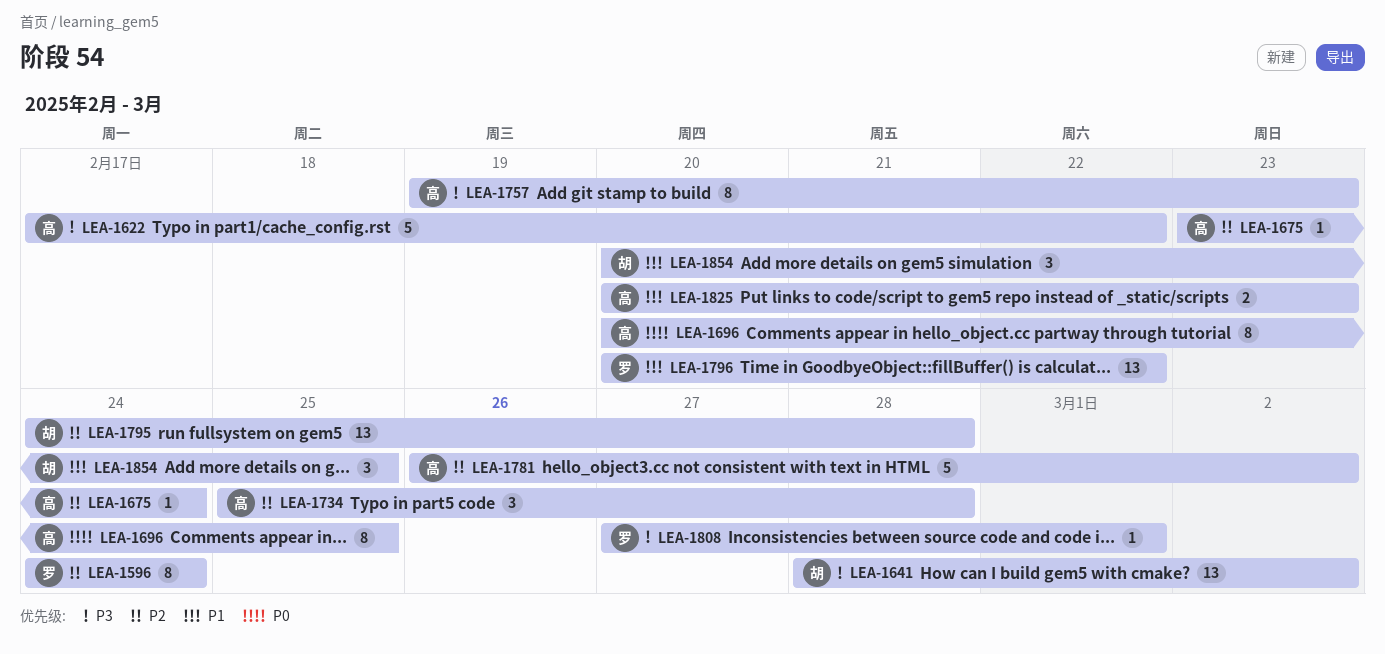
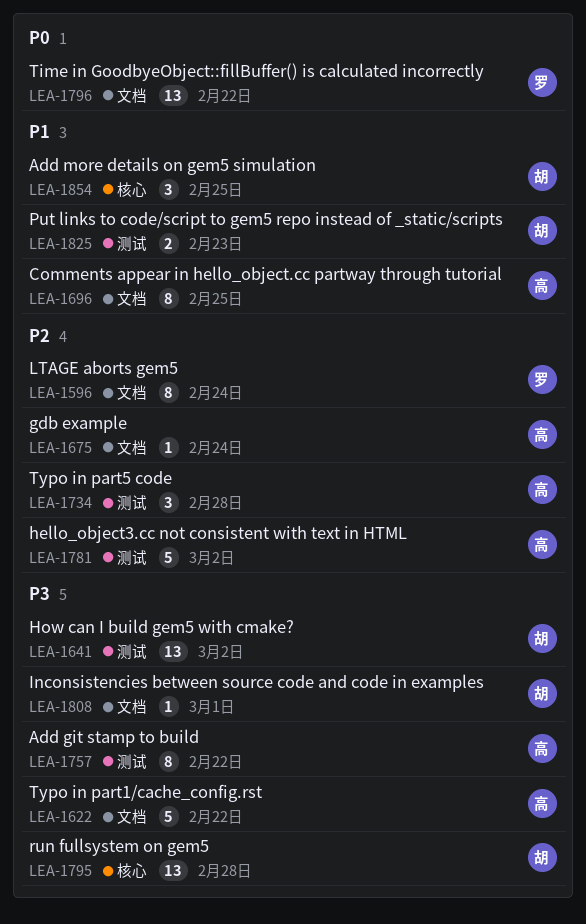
LEA-1696, priority: P0 -> P1
LEA-1757, due: Feb 23 -> Feb 22
LEA-1795, priority: P2 -> P3
LEA-1796, priority: P1 -> P0
LEA-1808, owner: 罗 -> 胡
LEA-1825, owner: 高 -> 胡

